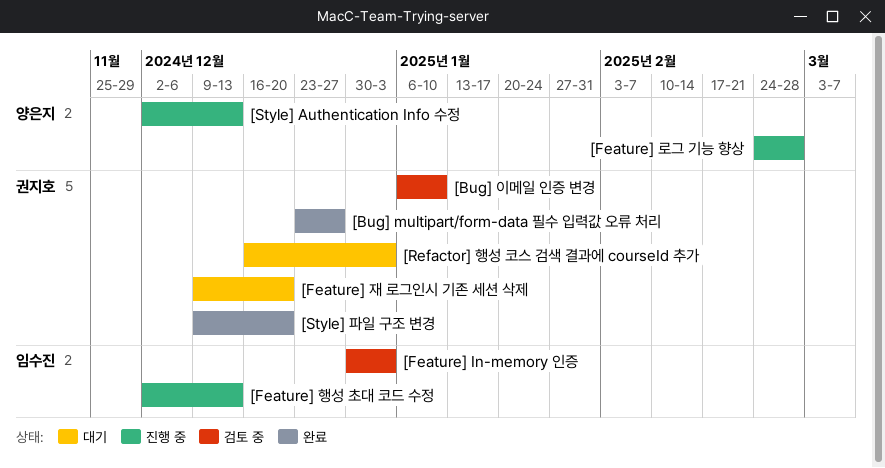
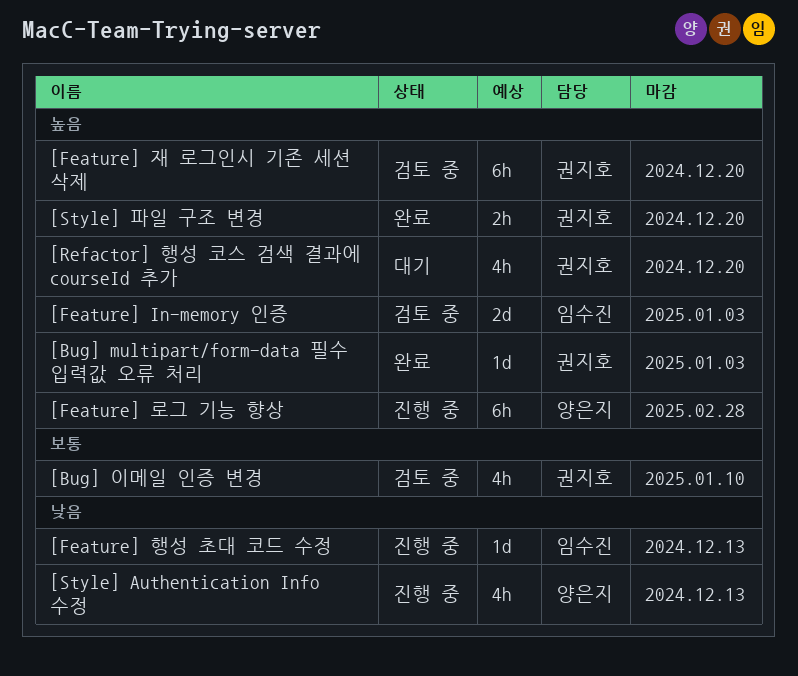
[Bug] multipart/form-data 필수 입력값 오류 처리, due: Dec 27 -> Jan 3
[Feature] 재 로그인시 기존 세션 삭제, status: 대기 -> 검토 중
[Refactor] 행성 코스 검색 결과에 courseId 추가, due: Jan 3 -> Dec 20

